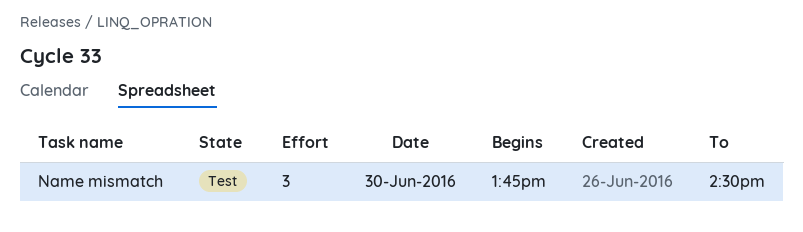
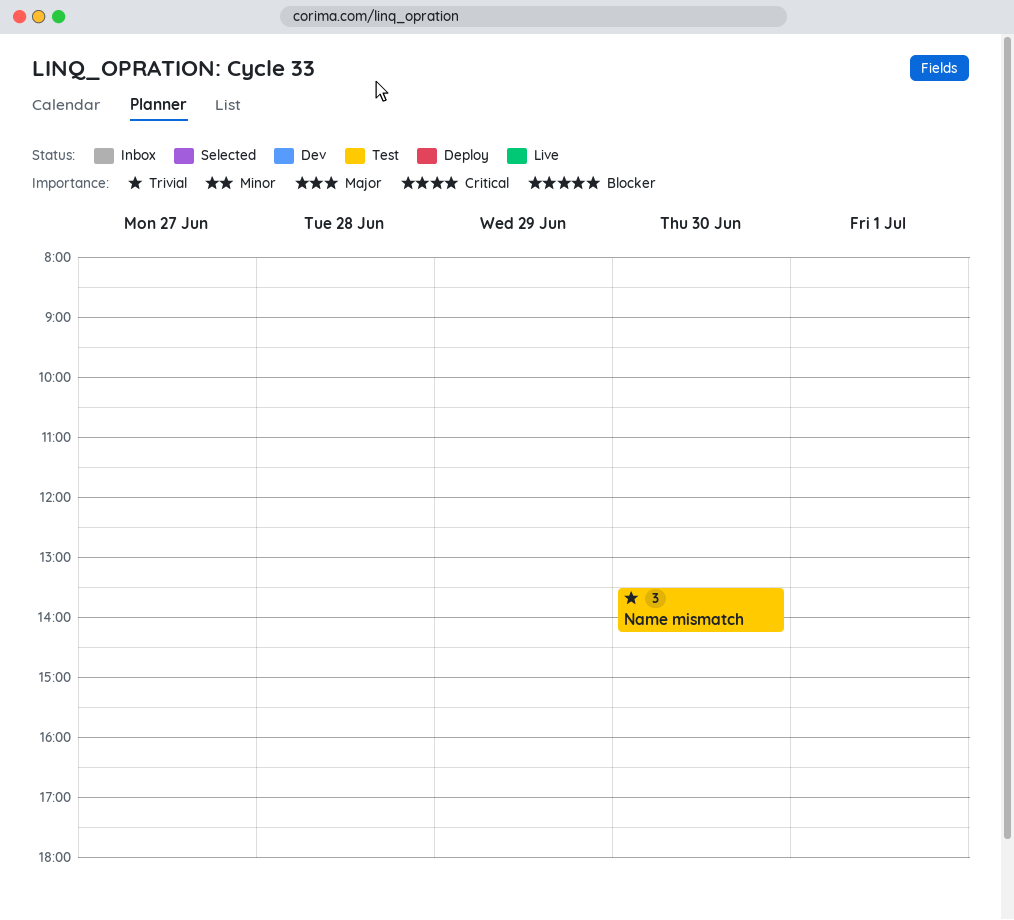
Name mismatch, begins: 13:45 -> 13:30
Name mismatch, ends: 14:30 -> 14:15

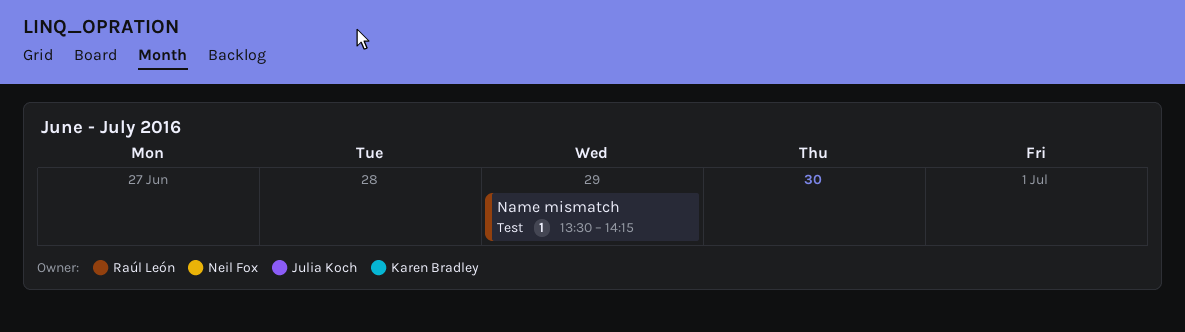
Name mismatch, estimate: 3 -> 1
Name mismatch, day: Jun 30 -> Jun 29

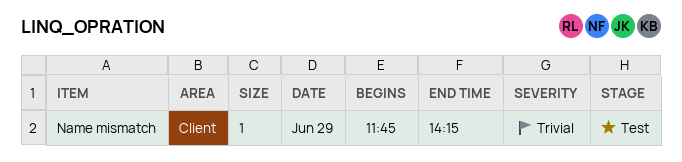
Name mismatch, begins: 13:30 -> 11:45

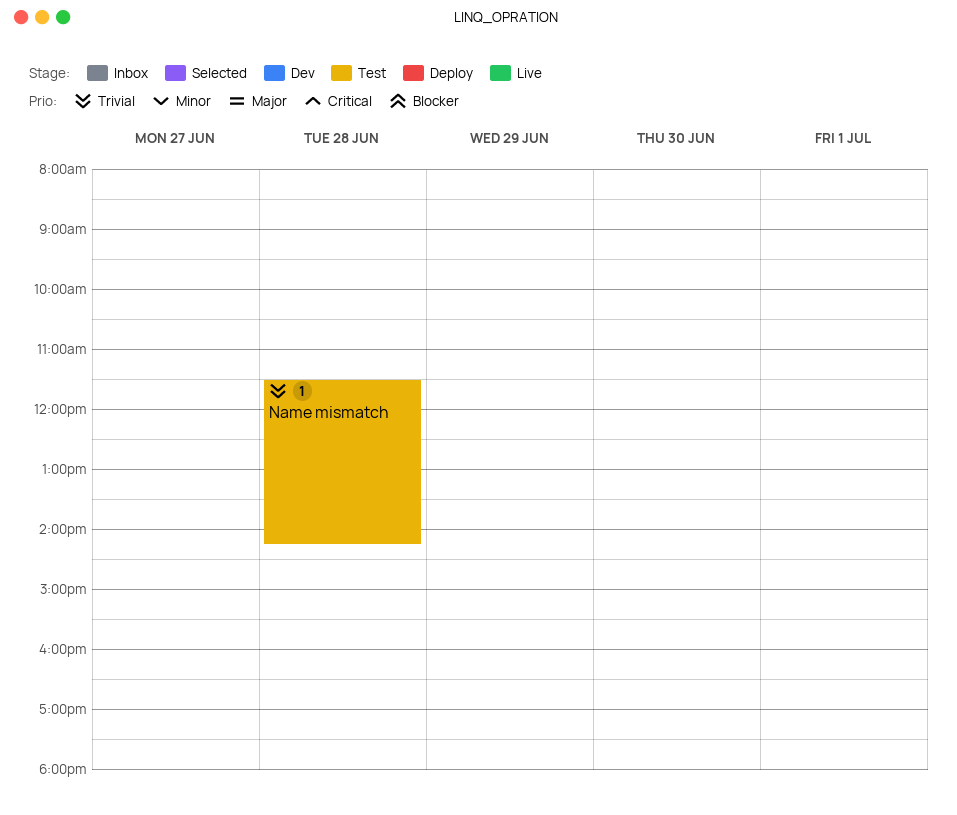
Name mismatch, day: Jun 29 -> Jun 28
Name mismatch, begins: 11:45 -> 11:30

